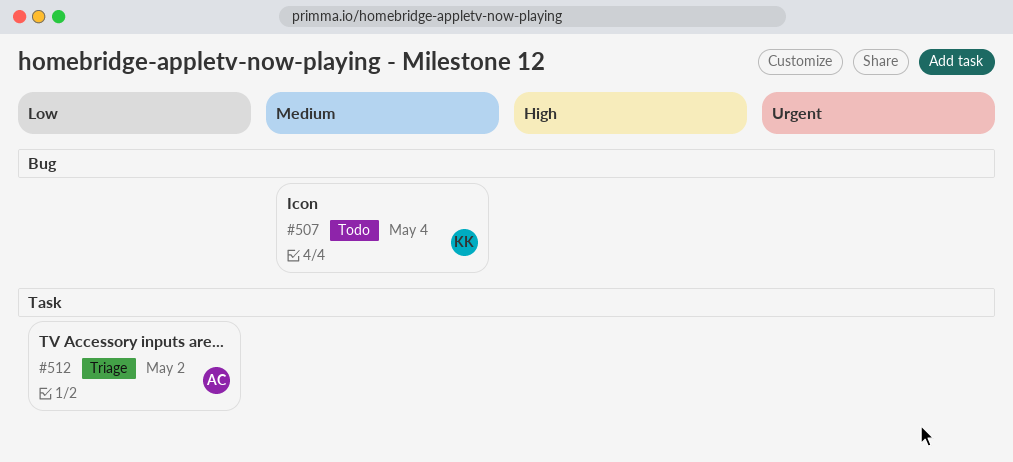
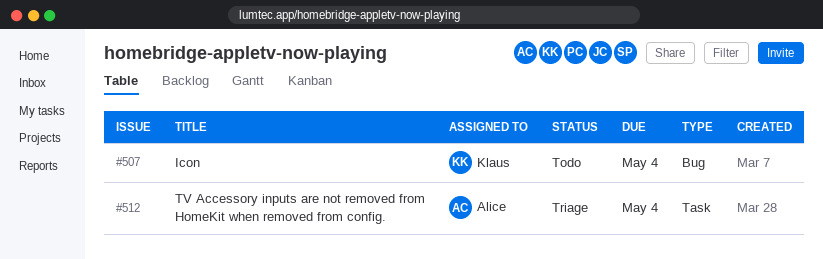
#512, due: May 2 -> May 4

